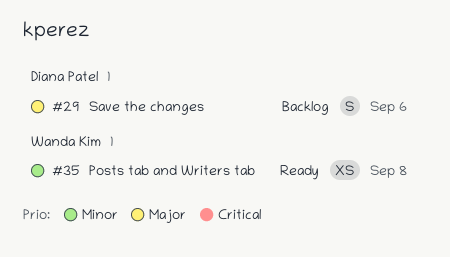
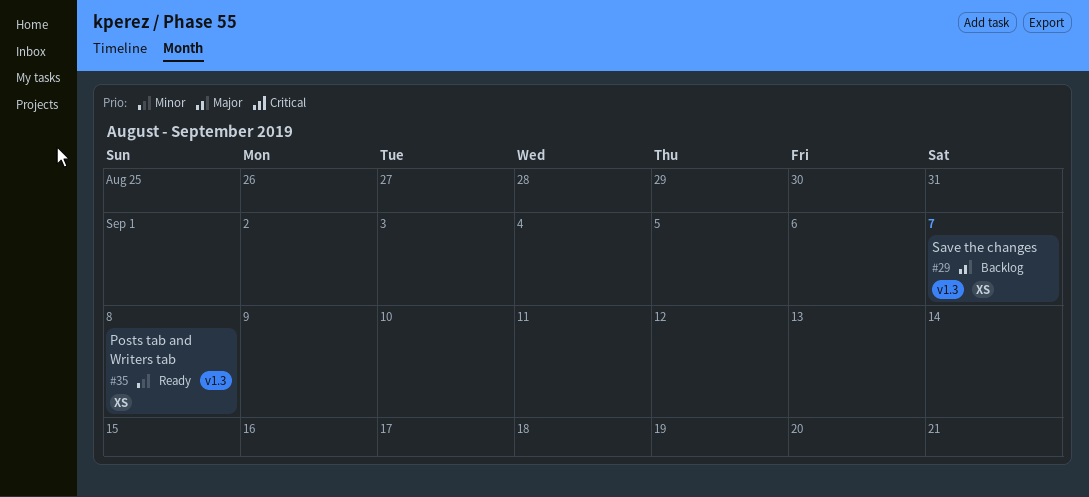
#29, estimate: S -> XS
#29, due: Sep 6 -> Sep 7

